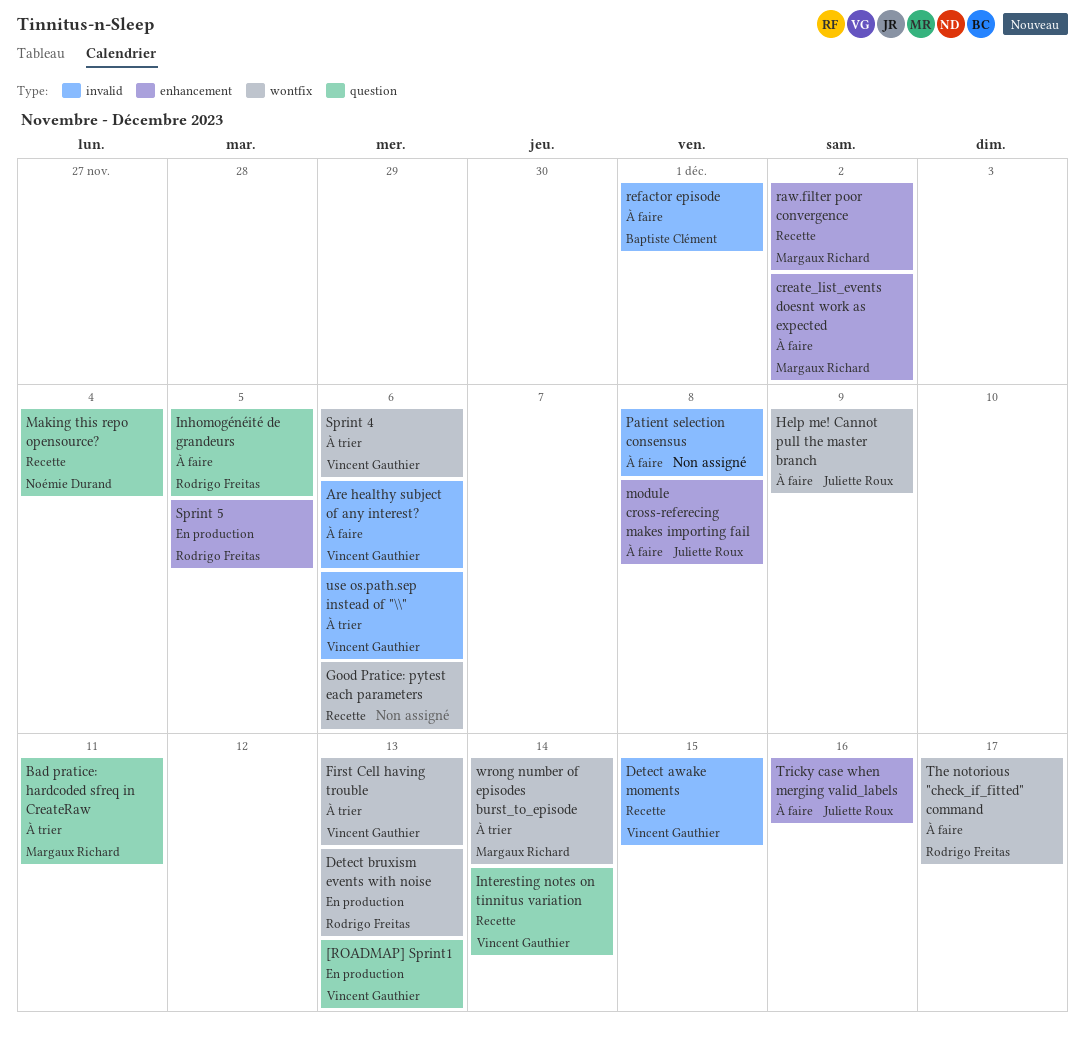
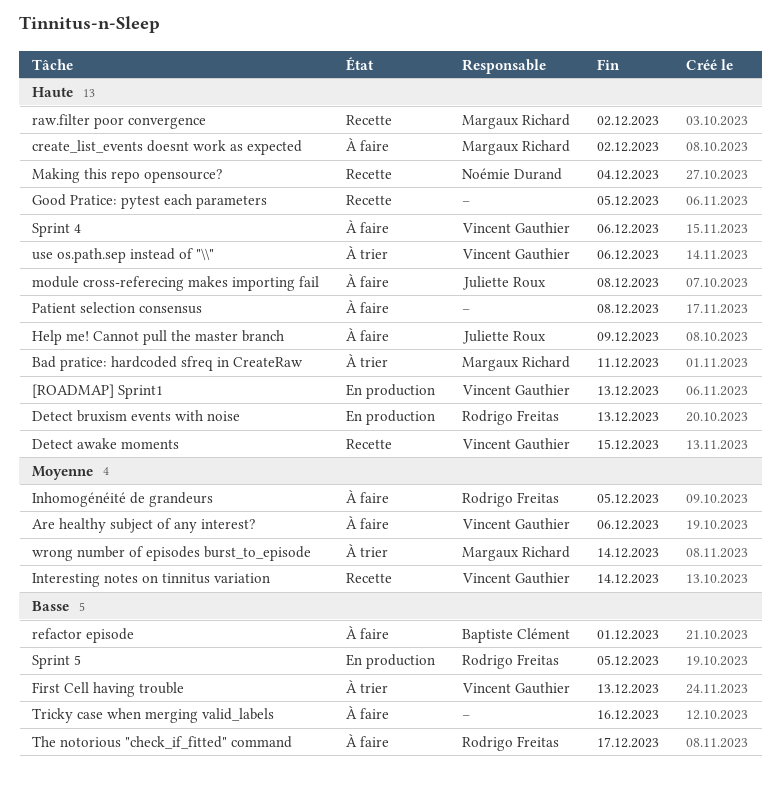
Good Pratice: pytest each parameters, due: Dec 6 -> Dec 5
Sprint 4, status: À trier -> À faire
Tricky case when merging valid_labels, owner: Juliette Roux -> none

